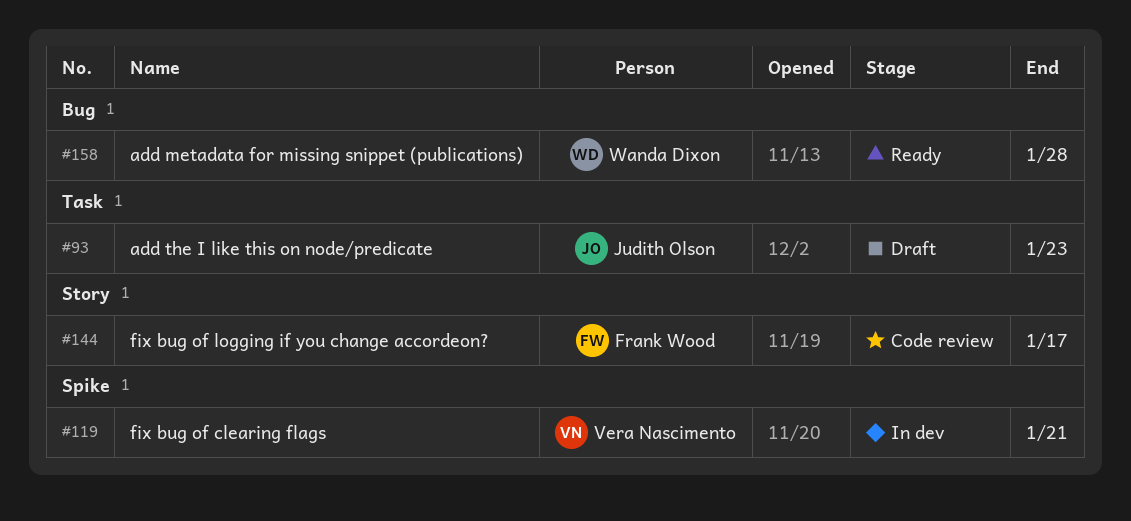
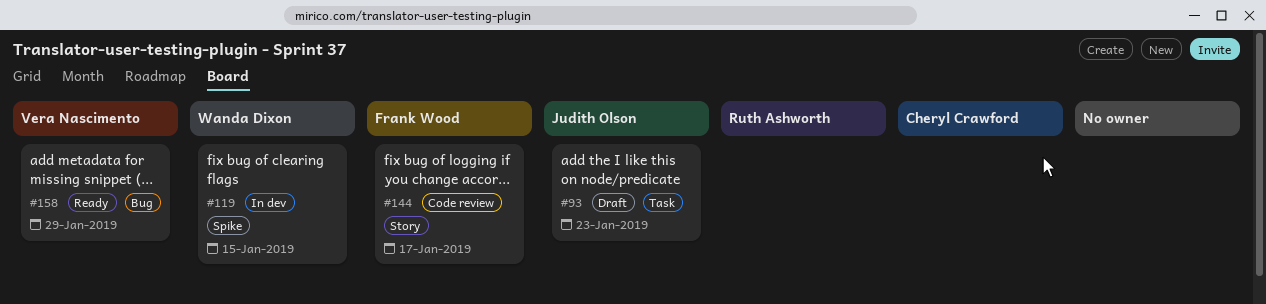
#119, owner: Vera Nascimento -> Wanda Dixon
#119, due: Jan 21 -> Jan 15
#158, owner: Wanda Dixon -> Vera Nascimento
#158, due: Jan 28 -> Jan 29

